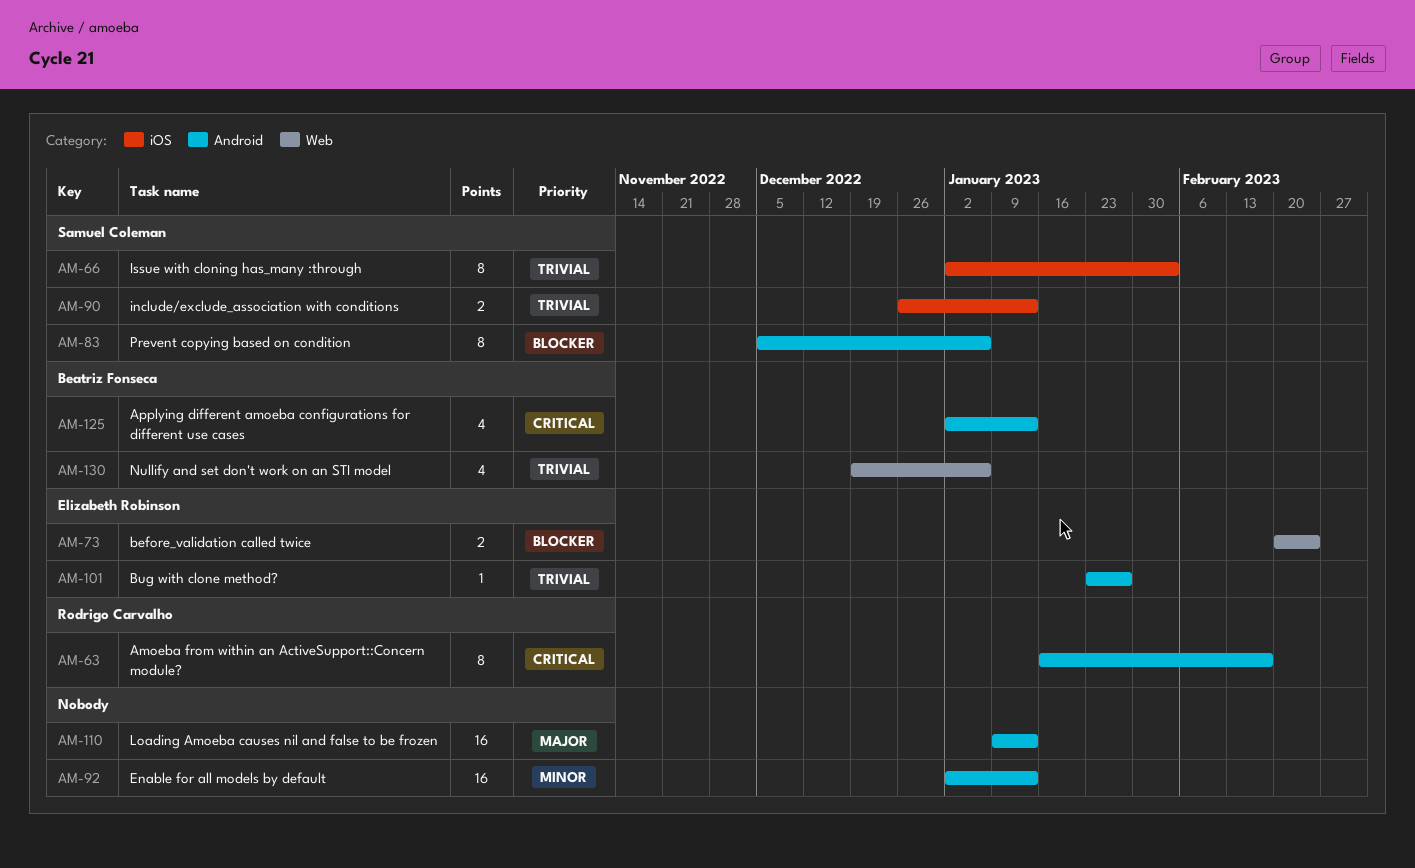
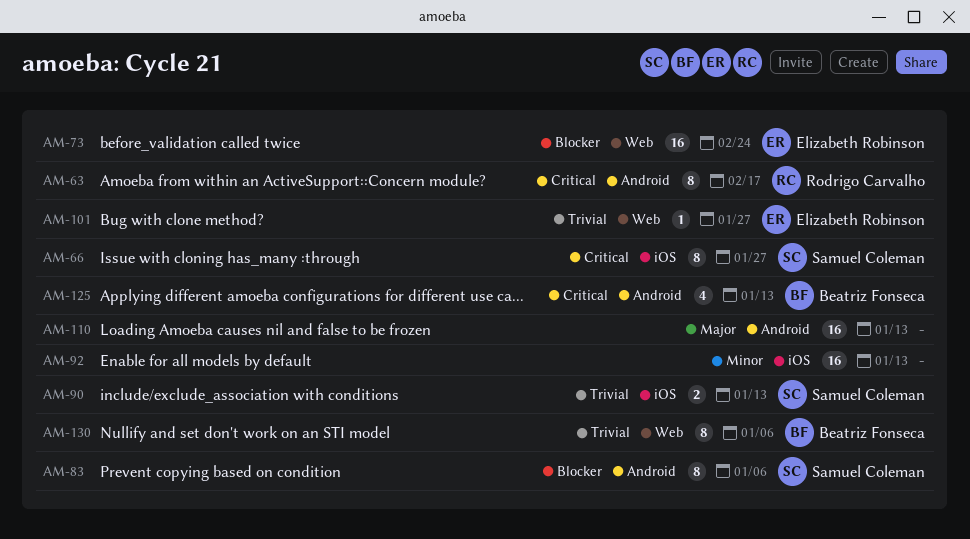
AM-66, priority: Trivial -> Critical
AM-66, due: Feb 3 -> Jan 27
AM-73, estimate: 2 -> 16
AM-92, label: Android -> iOS
AM-101, label: Android -> Web
AM-130, estimate: 4 -> 8

